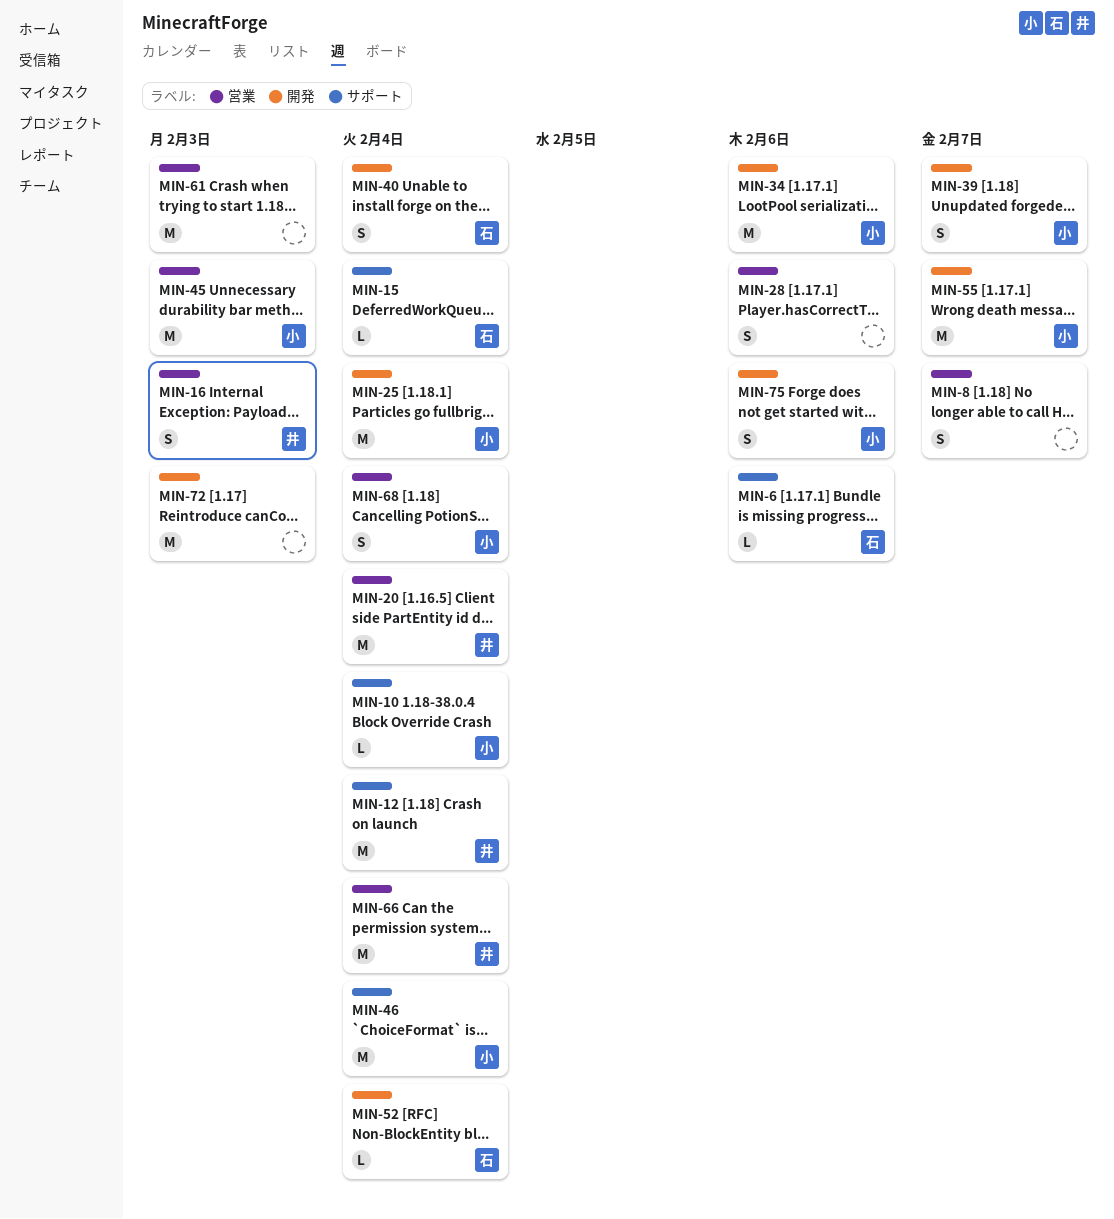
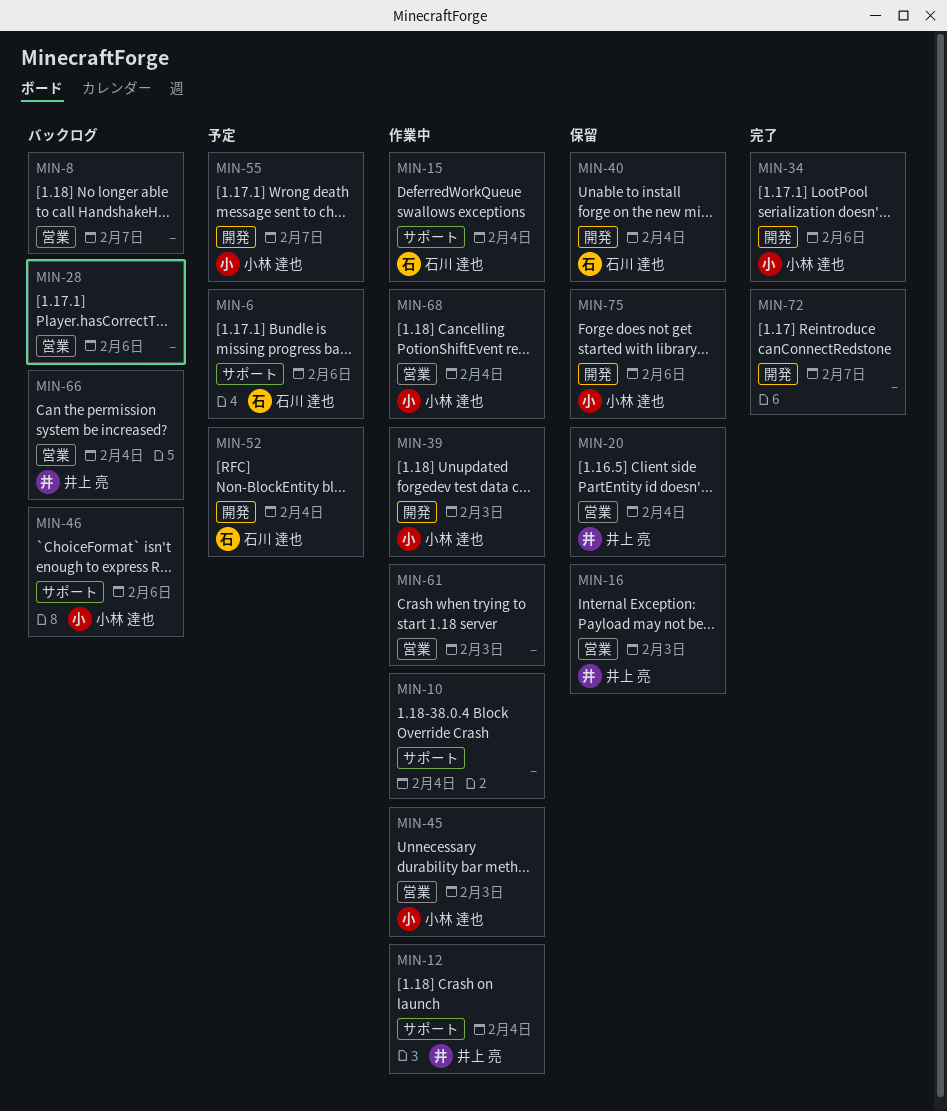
MIN-10, owner: 小林 達也 -> none
MIN-25: present -> none
MIN-39, due: Feb 7 -> Feb 3
MIN-46, due: Feb 4 -> Feb 6
MIN-72, due: Feb 3 -> Feb 7

